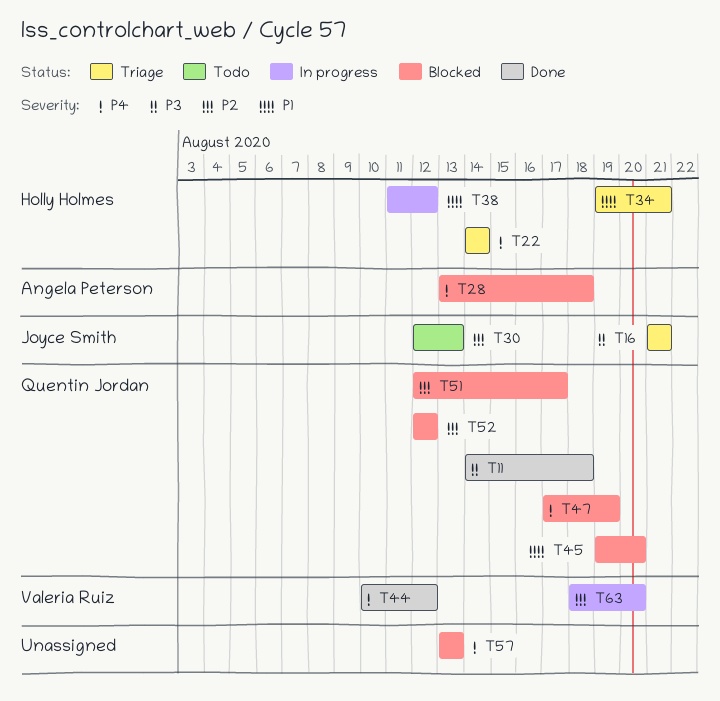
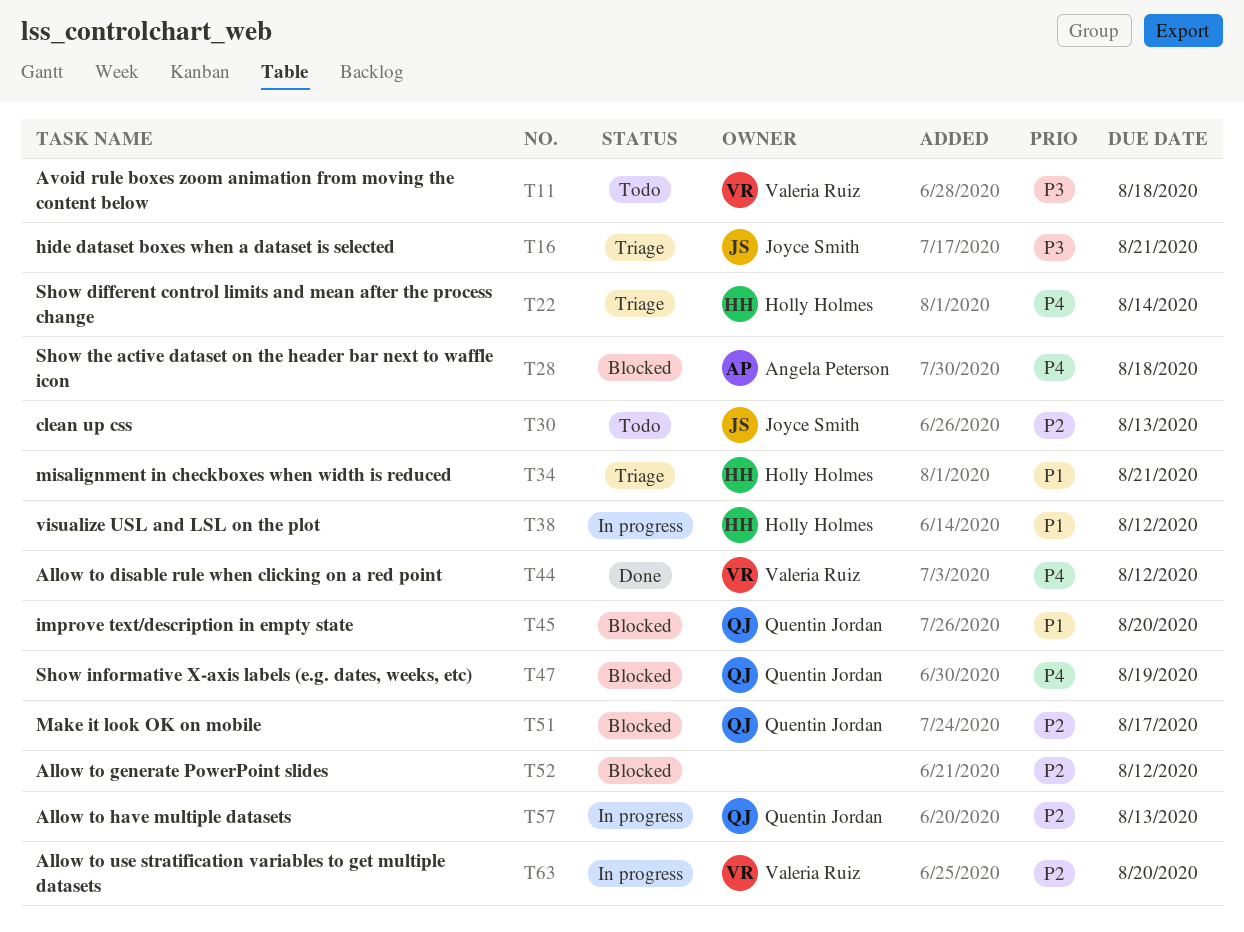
T11, status: Done -> Todo
T11, owner: Quentin Jordan -> Valeria Ruiz
T52, owner: Quentin Jordan -> none
T57, status: Blocked -> In progress
T57, owner: none -> Quentin Jordan
T57, priority: P4 -> P2

